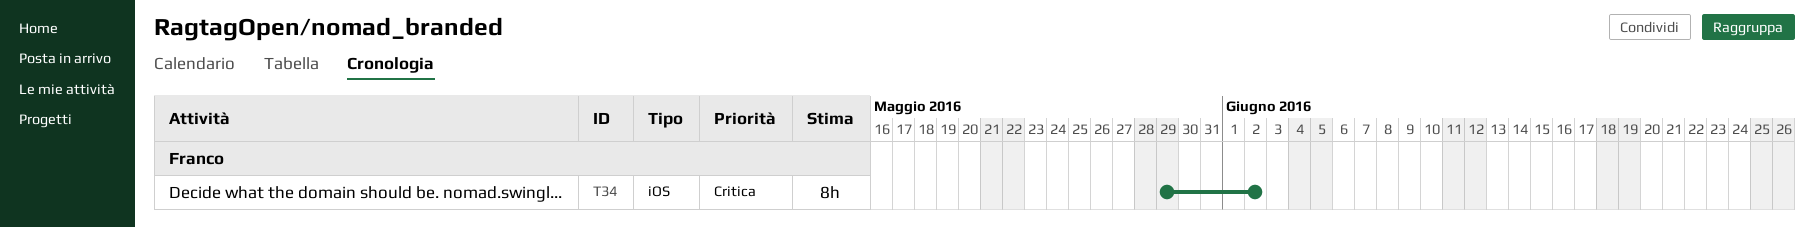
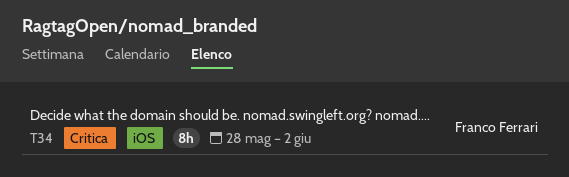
T34, start: May 29 -> May 28

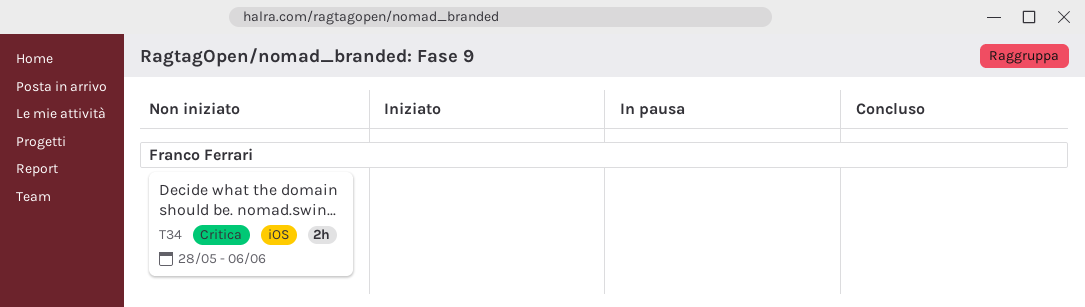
T34, estimate: 8h -> 2h
T34, due: Jun 2 -> Jun 6

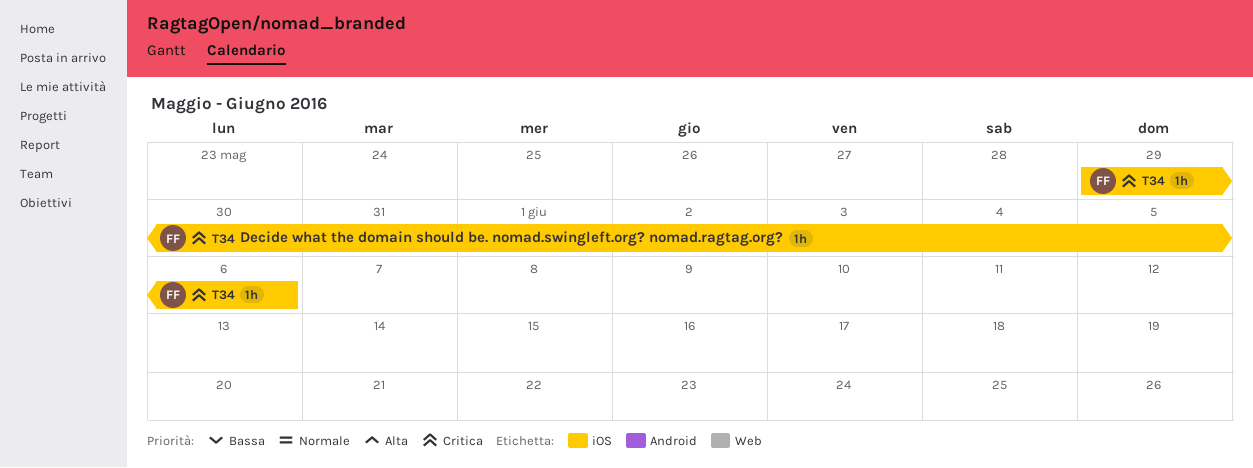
T34, estimate: 2h -> 1h
T34, start: May 28 -> May 29

